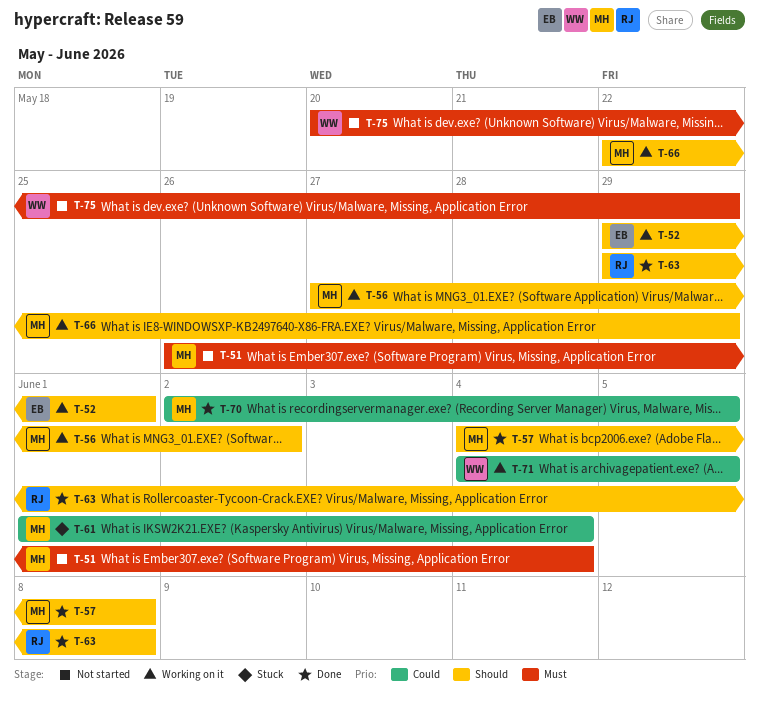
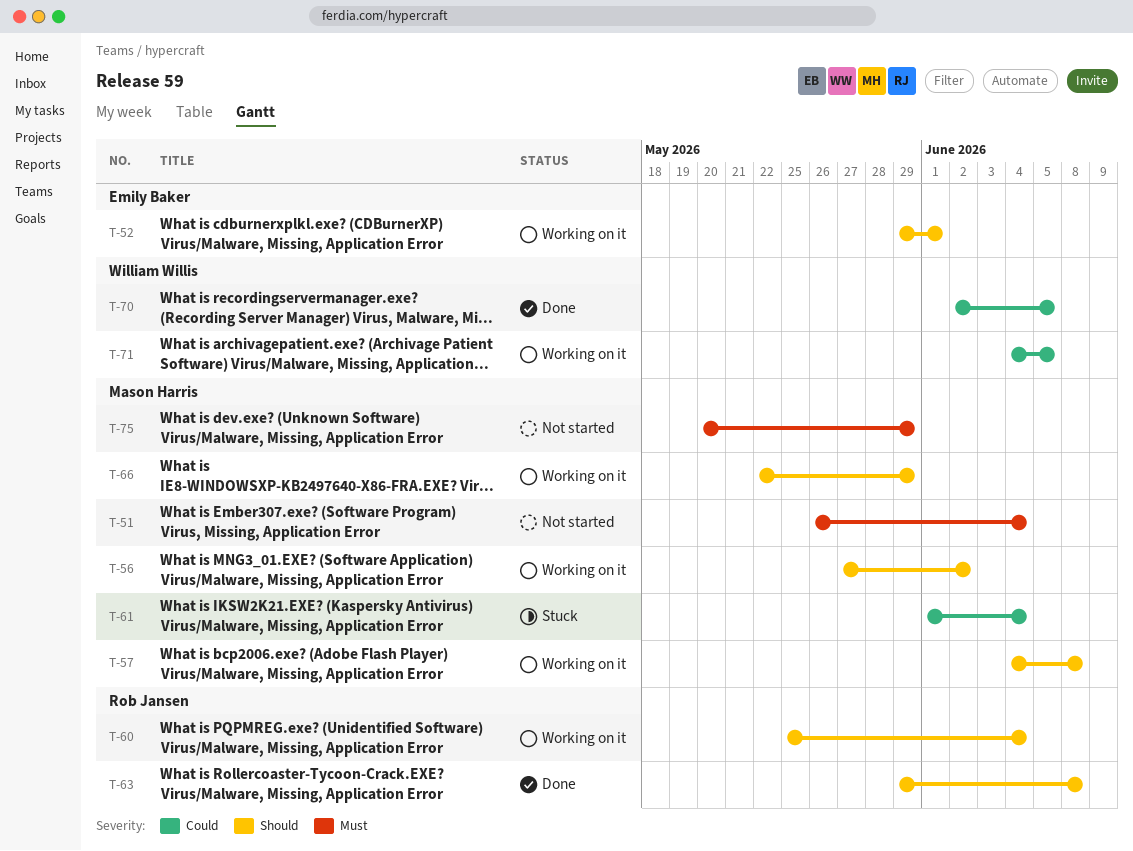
T-57, status: Done -> Working on it
T-60: none -> present
T-70, owner: Mason Harris -> William Willis
T-75, owner: William Willis -> Mason Harris

